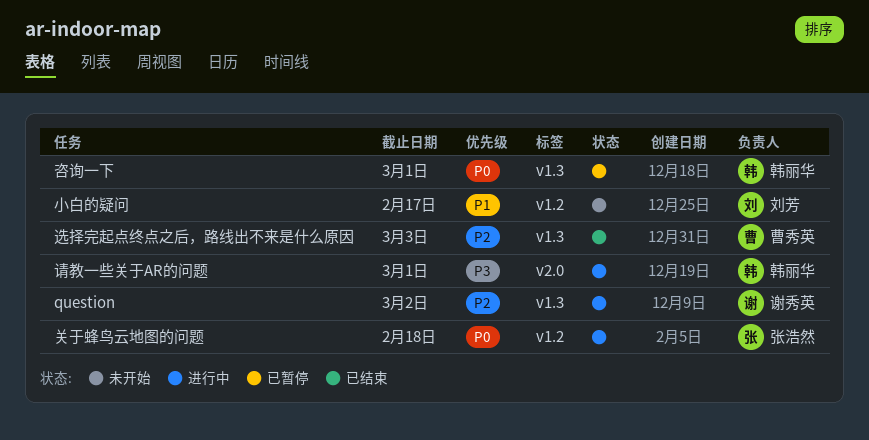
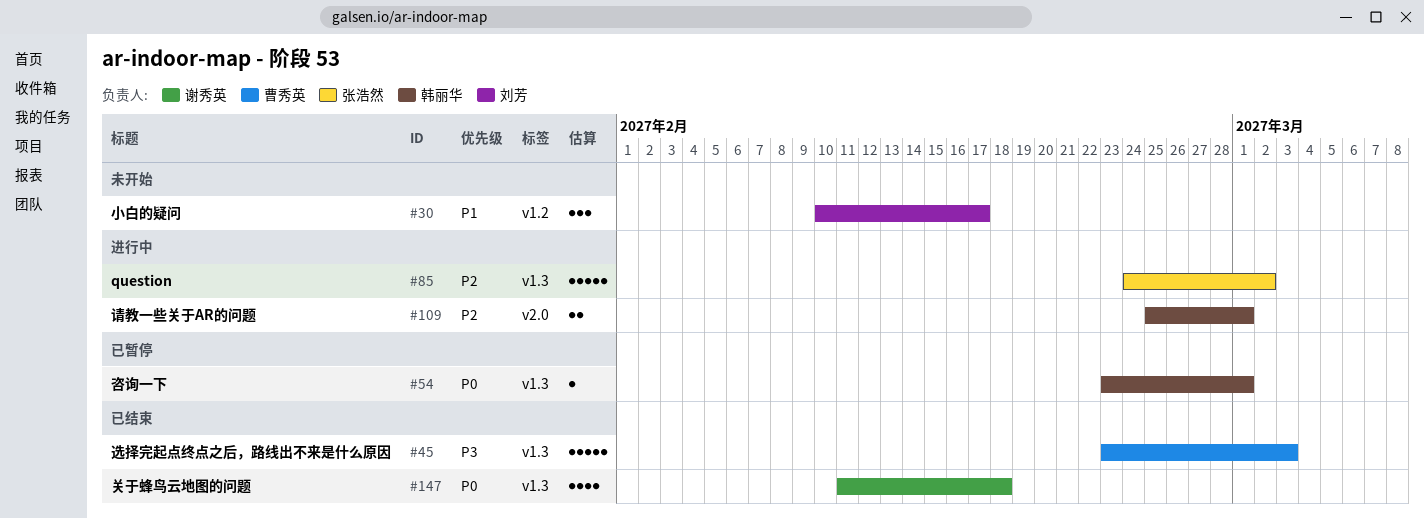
question, owner: 谢秀英 -> 张浩然
关于蜂鸟云地图的问题, status: 进行中 -> 已结束
关于蜂鸟云地图的问题, owner: 张浩然 -> 谢秀英
关于蜂鸟云地图的问题, label: v1.2 -> v1.3
请教一些关于AR的问题, priority: P3 -> P2
选择完起点终点之后，路线出不来是什么原因, priority: P2 -> P3

